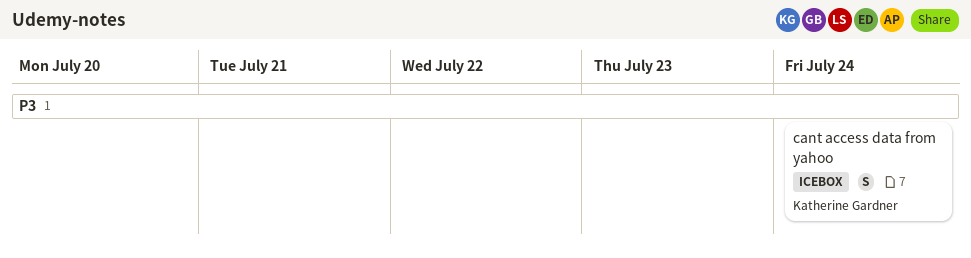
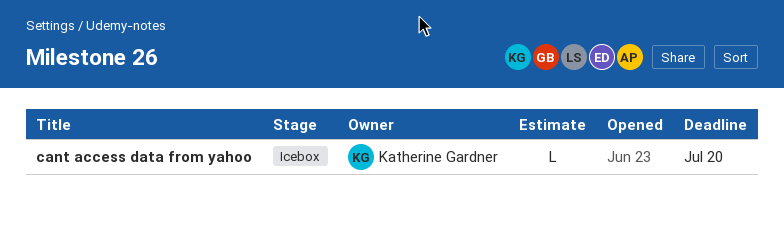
cant access data from yahoo, estimate: S -> L
cant access data from yahoo, due: Jul 24 -> Jul 20

